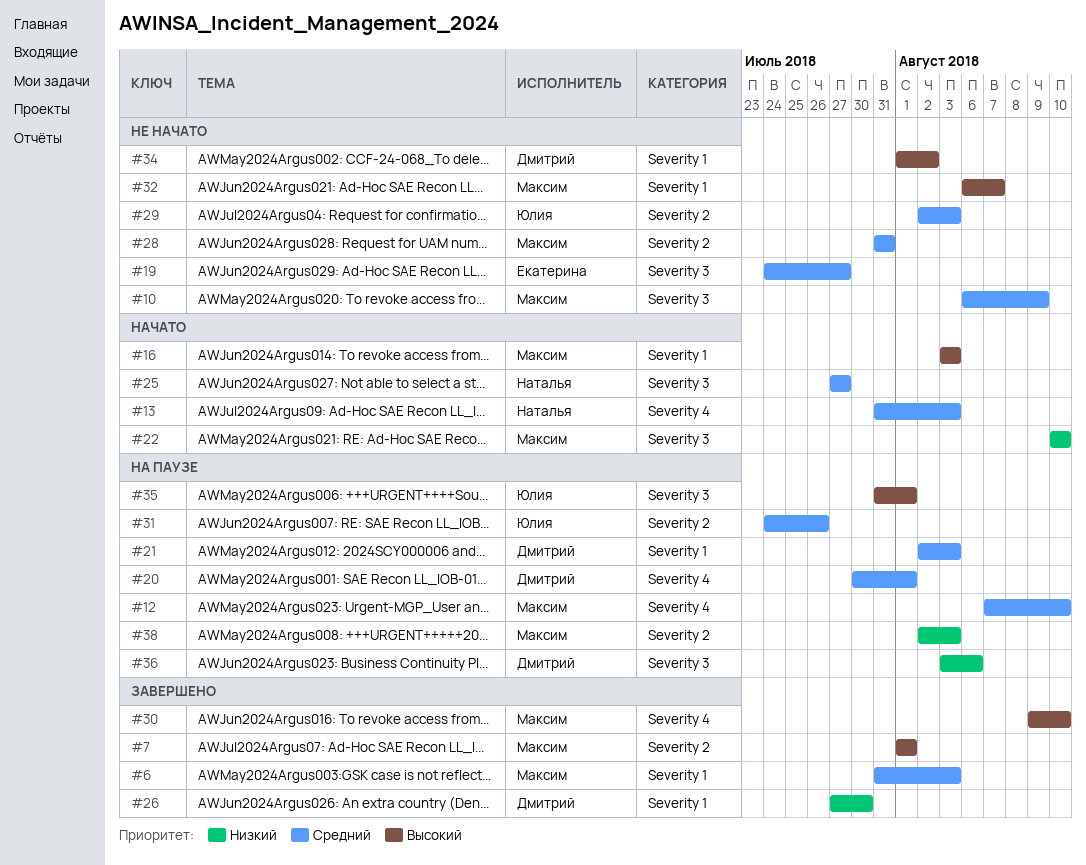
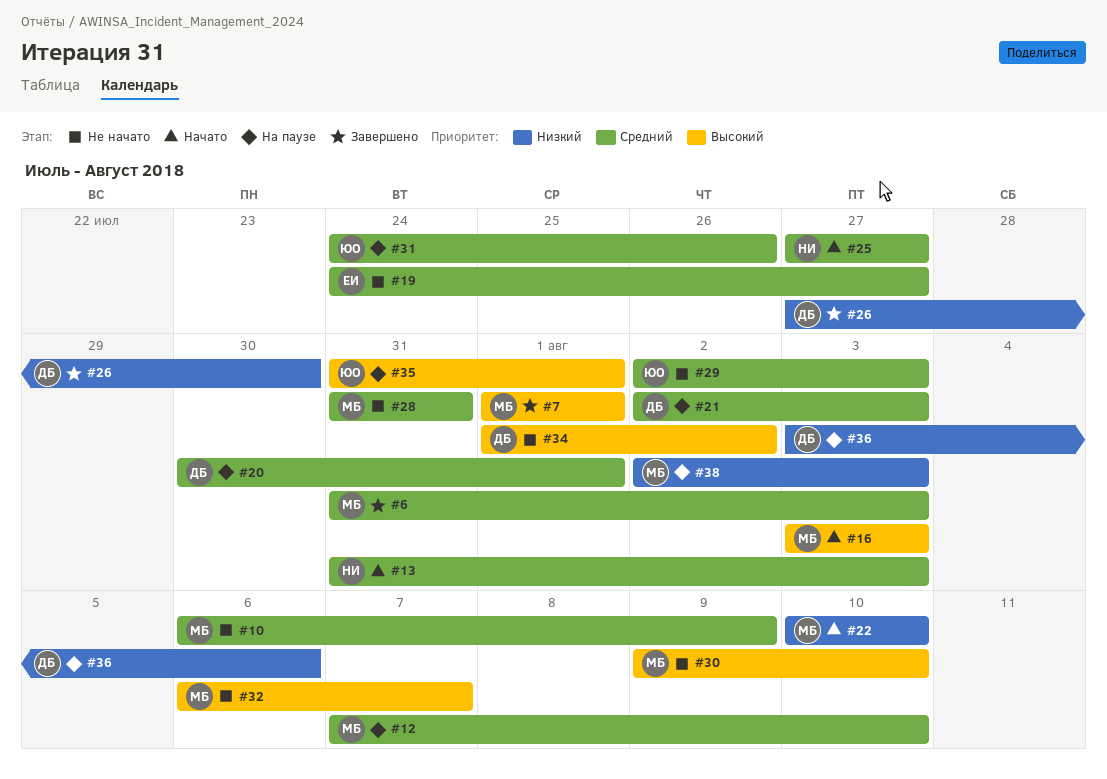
#30, status: Завершено -> Не начато

